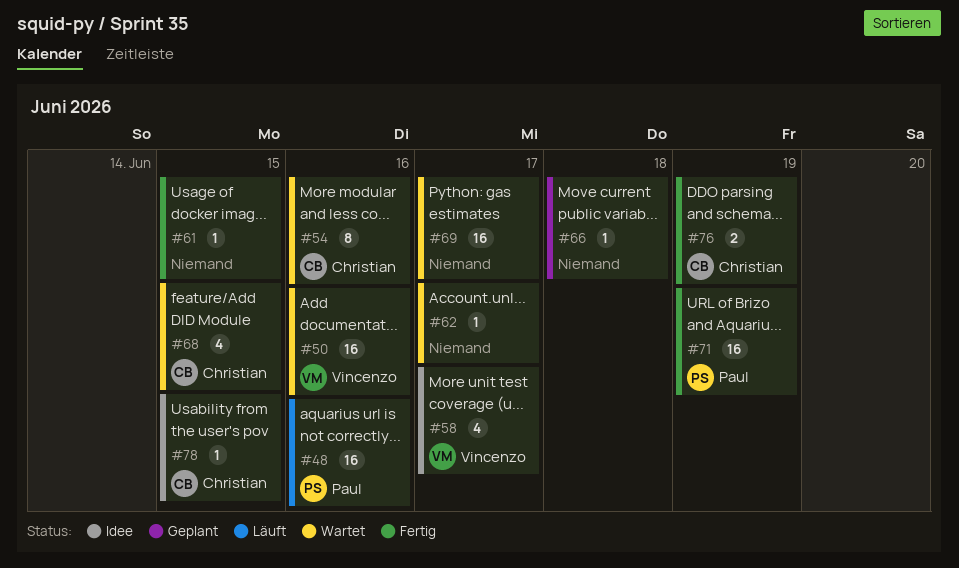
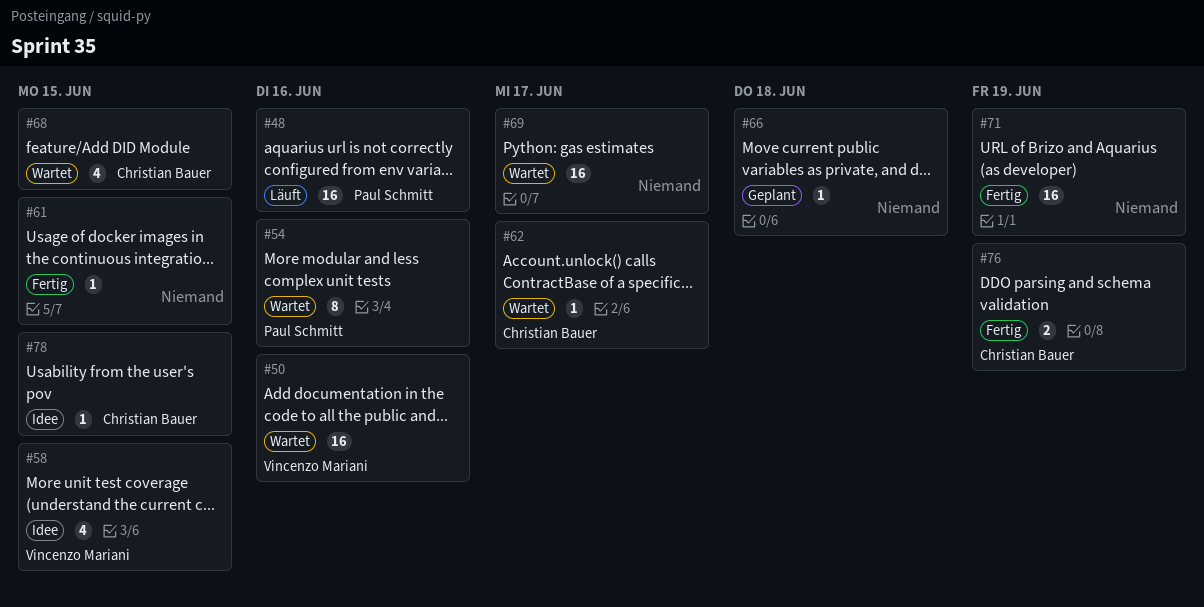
#54, owner: Christian Bauer -> Paul Schmitt
#58, due: Jun 17 -> Jun 15
#62, owner: none -> Christian Bauer
#71, owner: Paul Schmitt -> none

